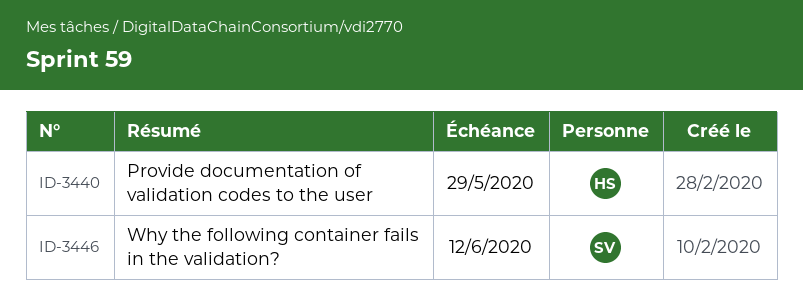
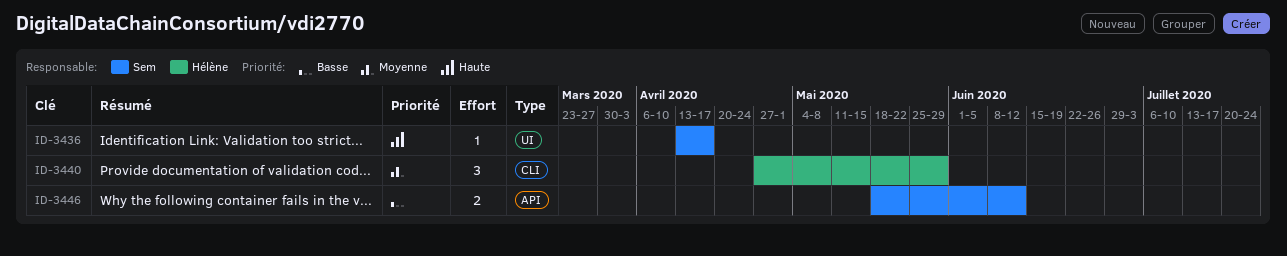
ID-3436: none -> present

